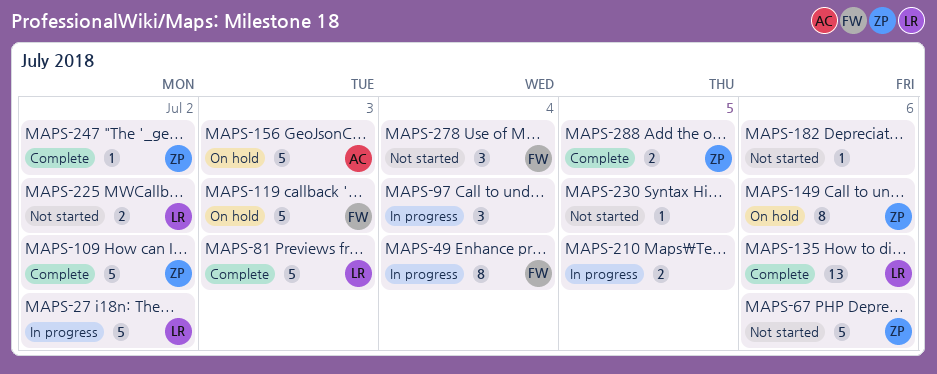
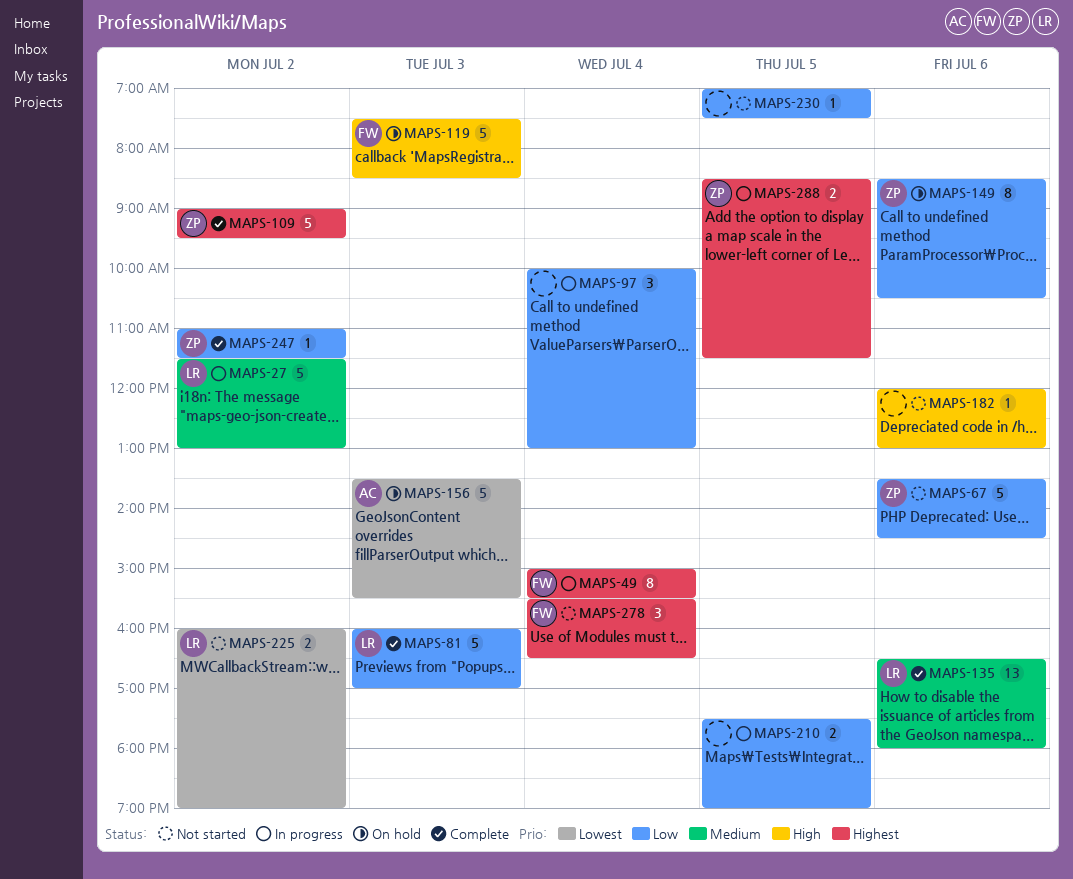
MAPS-288, status: Complete -> In progress

